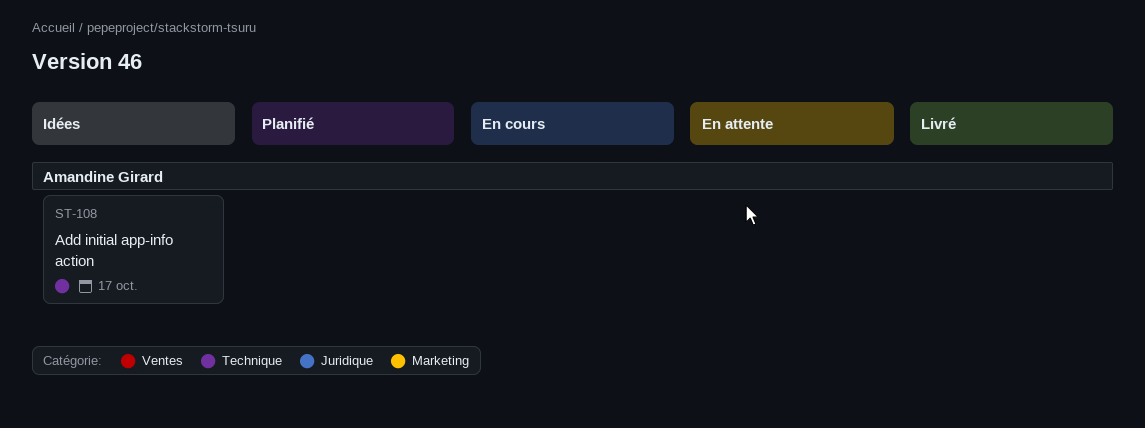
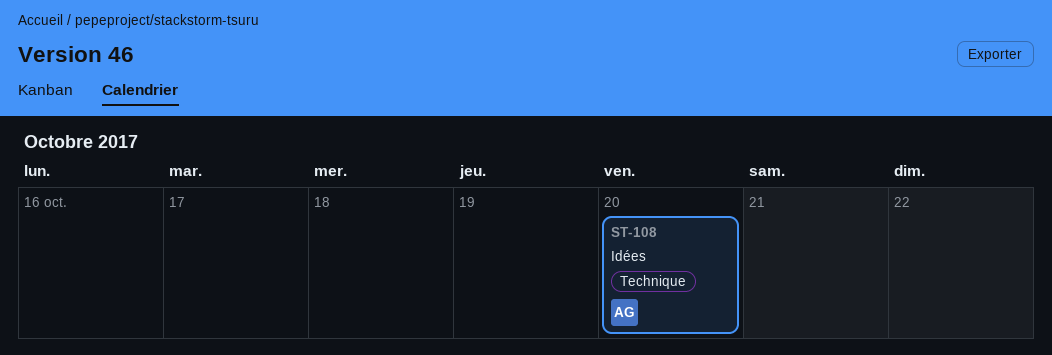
ST-108, due: Oct 17 -> Oct 20

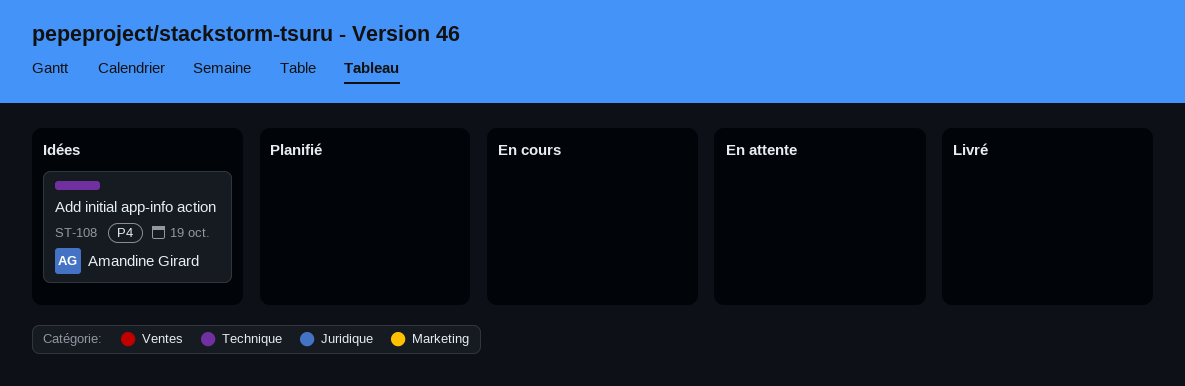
ST-108, due: Oct 20 -> Oct 19

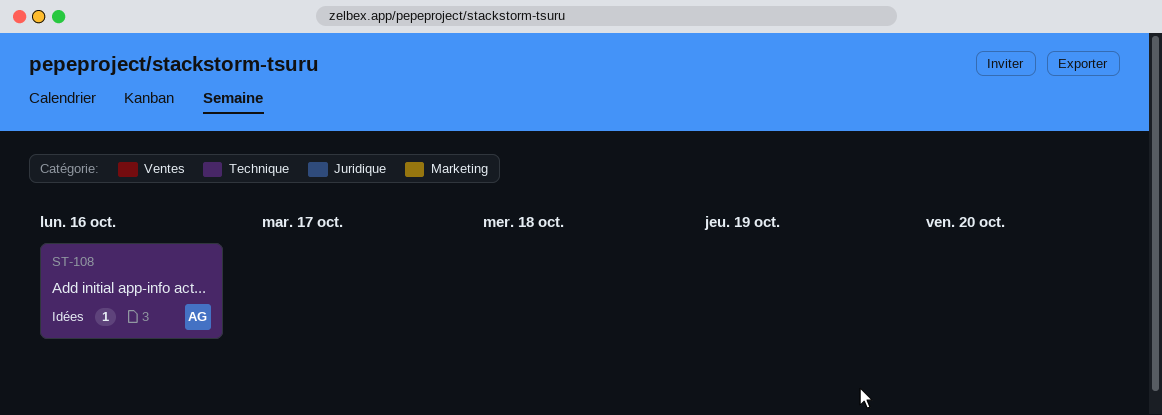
ST-108, due: Oct 19 -> Oct 16

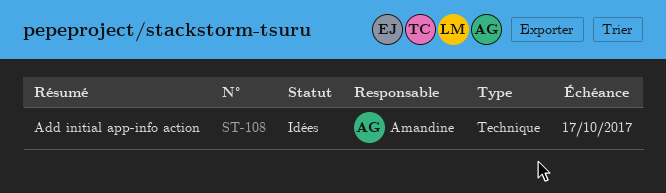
ST-108, due: Oct 16 -> Oct 17

